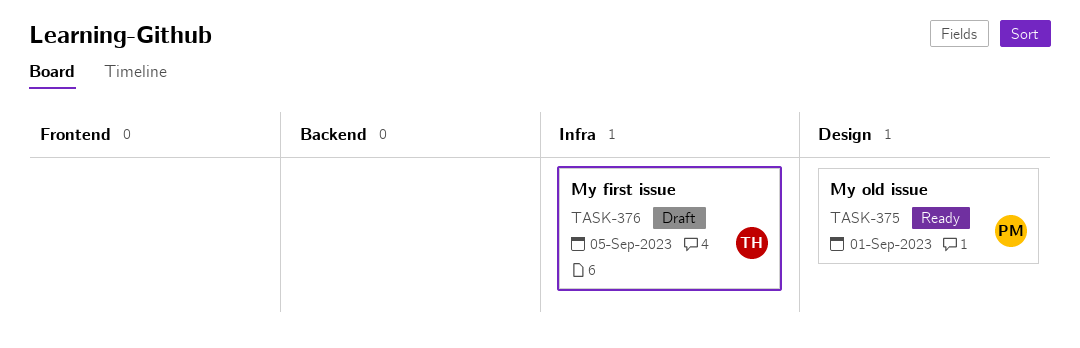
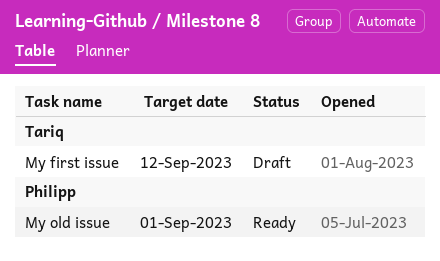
My first issue, due: Sep 5 -> Sep 12

